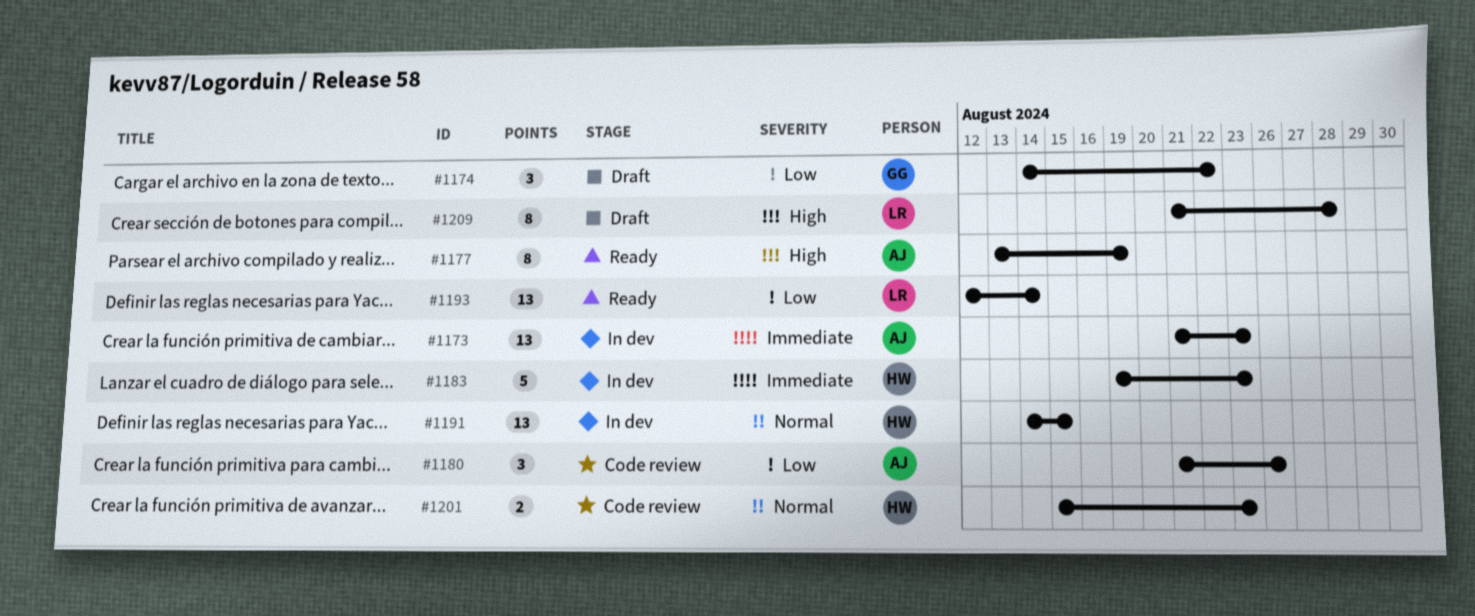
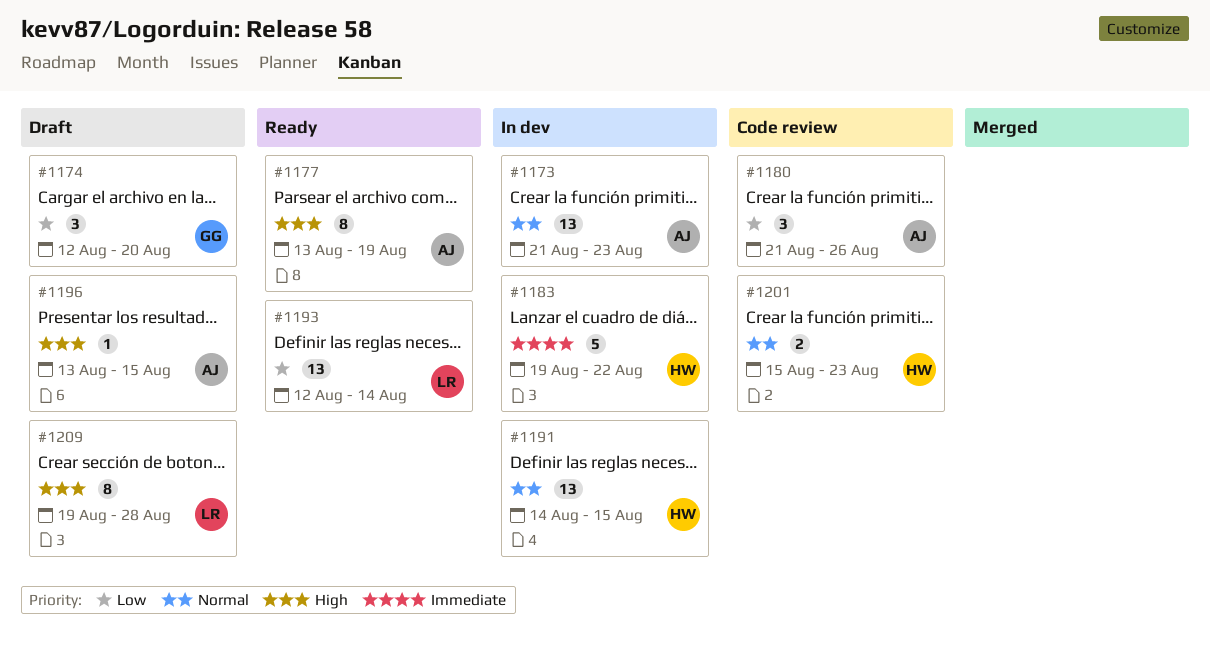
#1173, priority: Immediate -> Normal
#1174, start: Aug 14 -> Aug 12
#1174, due: Aug 22 -> Aug 20
#1183, due: Aug 23 -> Aug 22
#1196: none -> present
#1209, start: Aug 21 -> Aug 19

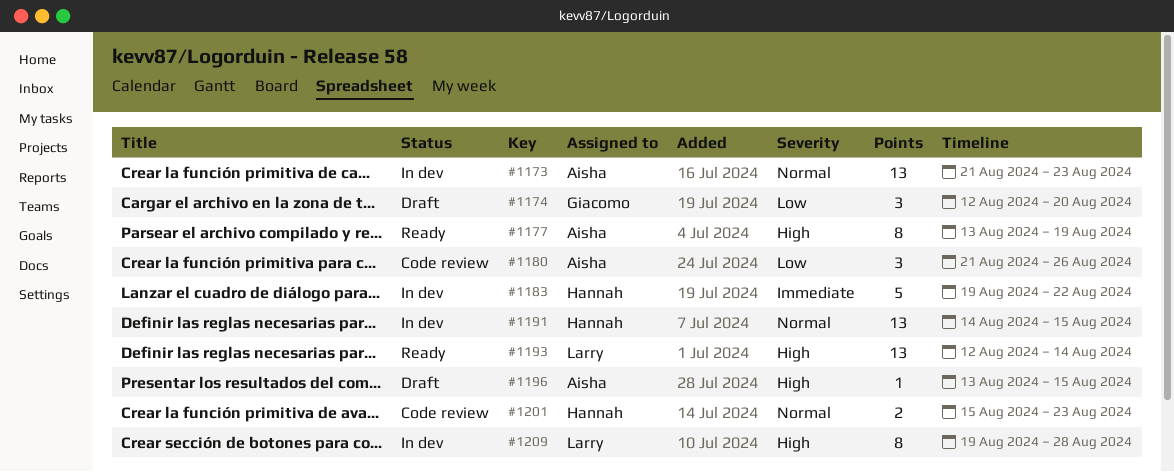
#1193, priority: Low -> High
#1209, status: Draft -> In dev

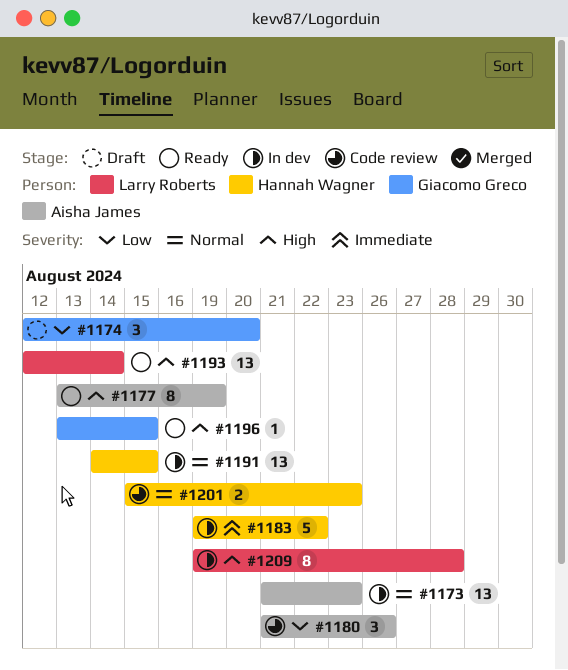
#1196, status: Draft -> Ready
#1196, owner: Aisha James -> Giacomo Greco

